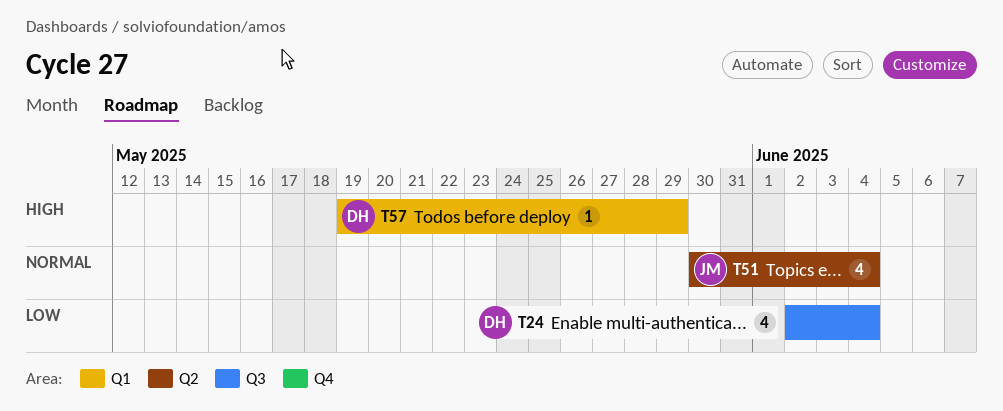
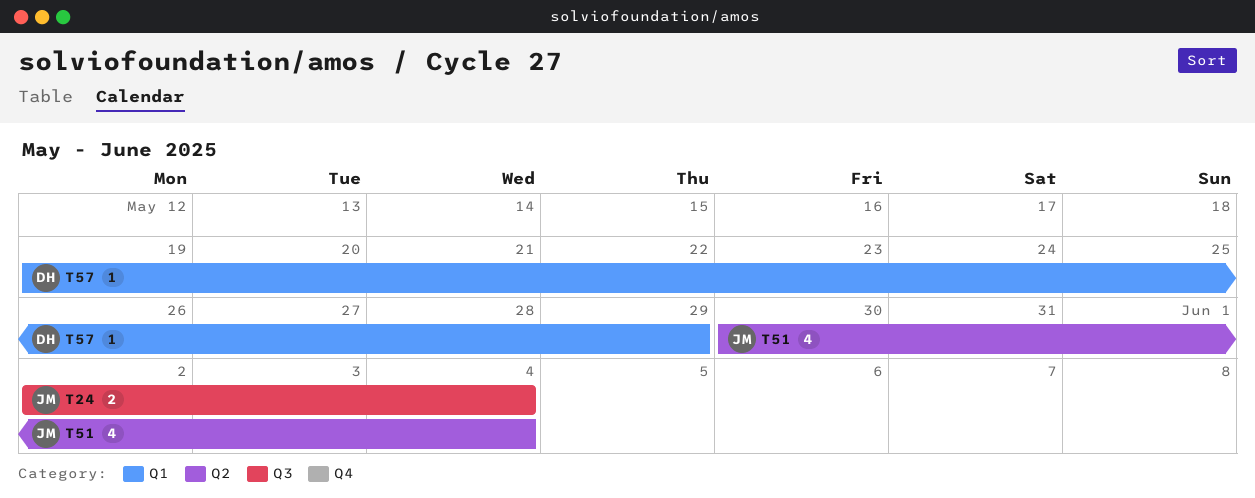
T24, owner: DH -> JM
T24, estimate: 4 -> 2

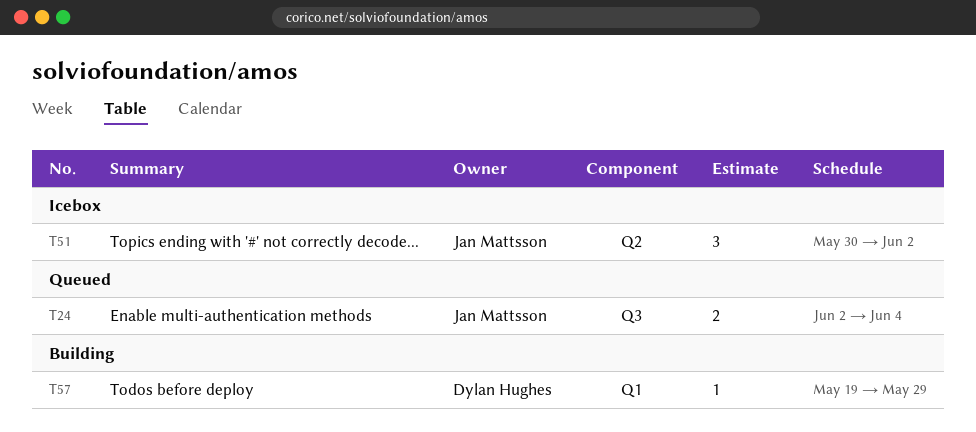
T51, estimate: 4 -> 3
T51, due: Jun 4 -> Jun 2

